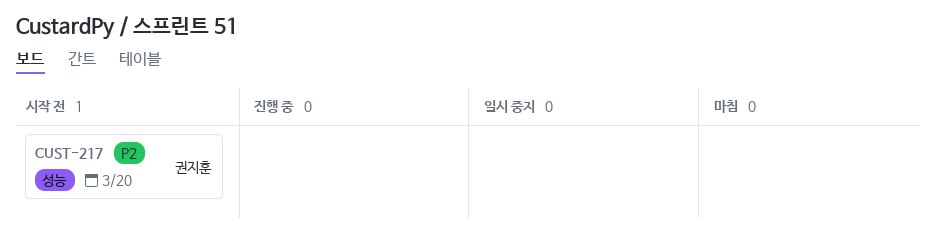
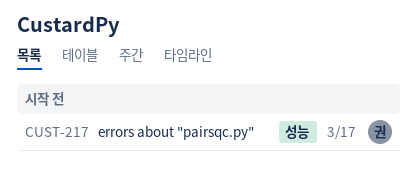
CUST-217, due: Mar 20 -> Mar 17

